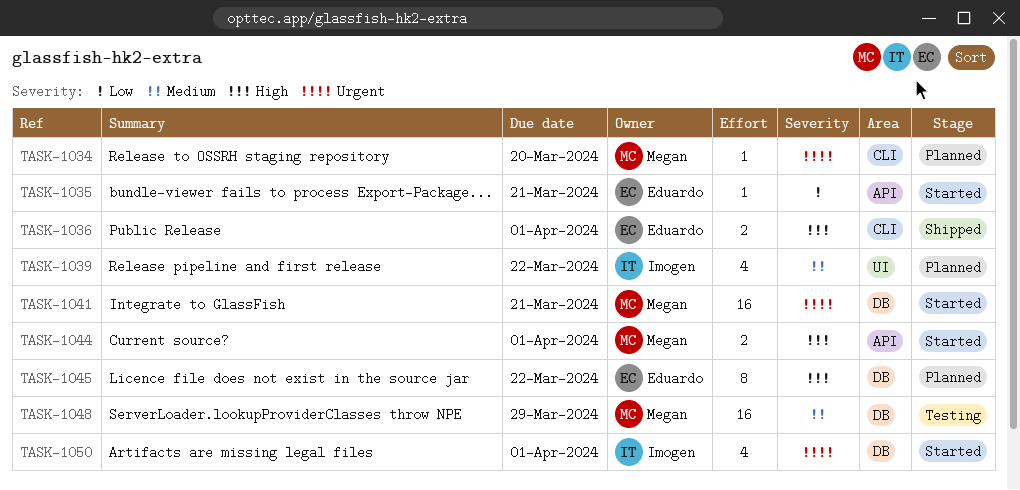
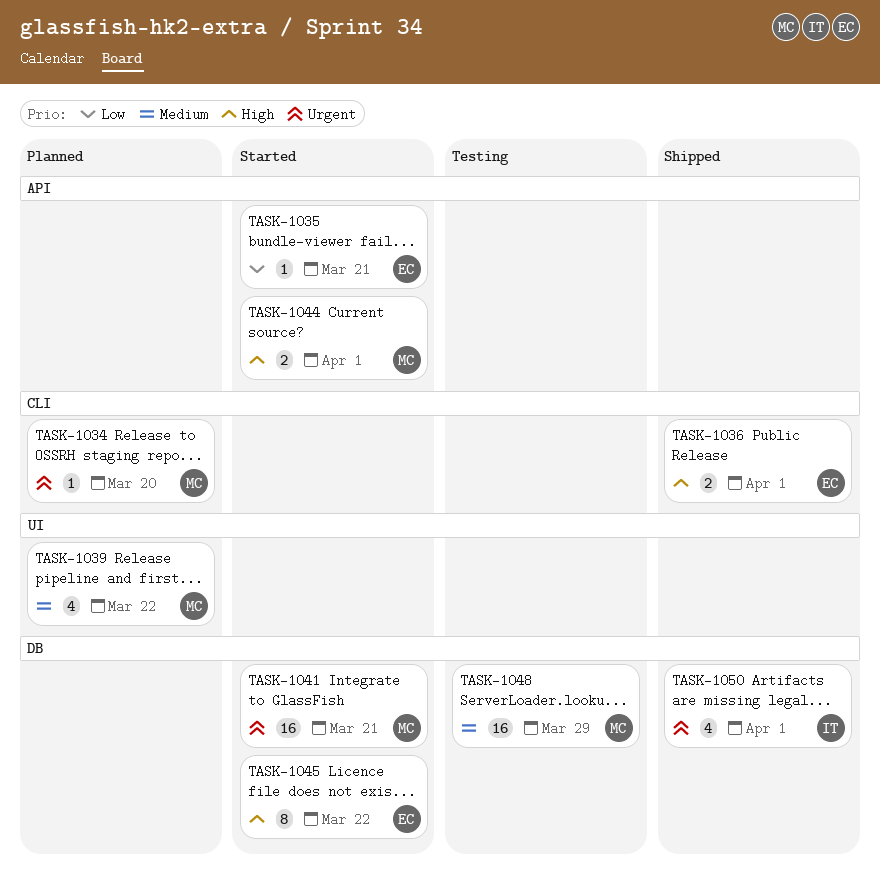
TASK-1039, owner: Imogen -> Megan
TASK-1045, status: Planned -> Started
TASK-1050, status: Started -> Shipped

